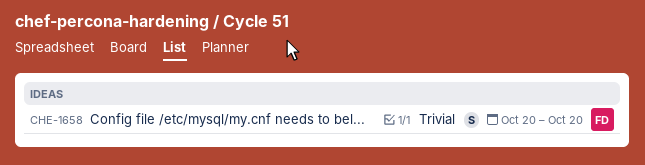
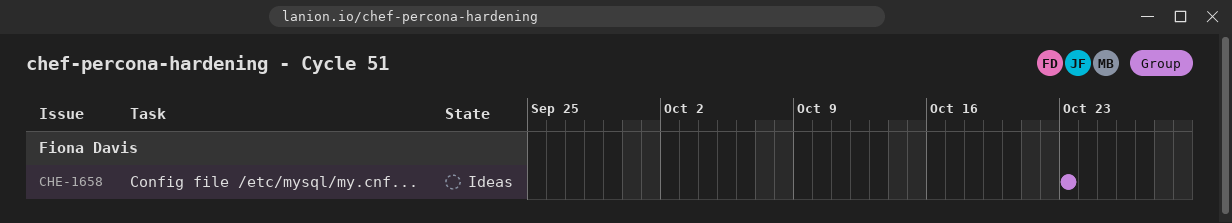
CHE-1658, start: Oct 20 -> Oct 23
CHE-1658, due: Oct 20 -> Oct 23

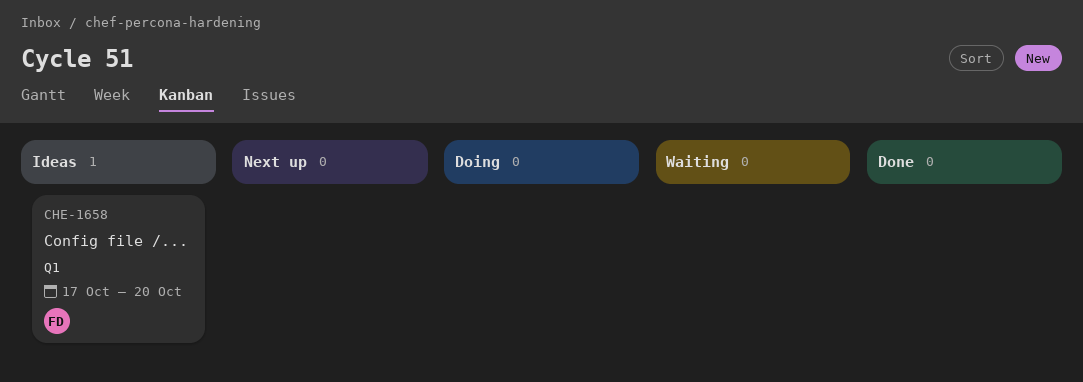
CHE-1658, start: Oct 23 -> Oct 17
CHE-1658, due: Oct 23 -> Oct 20

